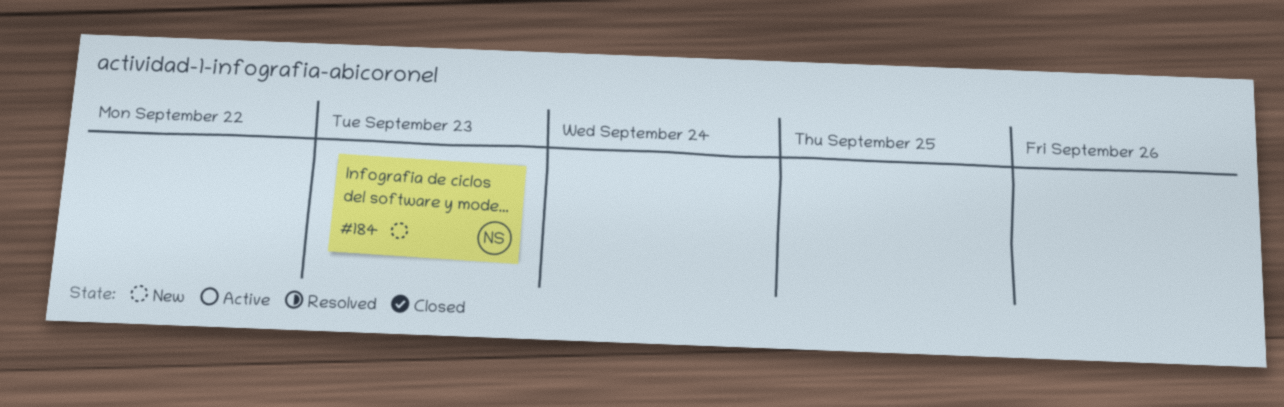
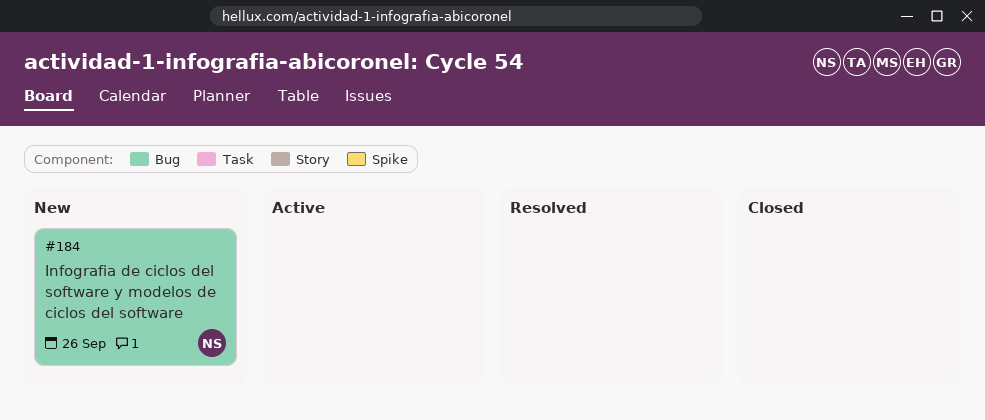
#184, due: Sep 23 -> Sep 26

